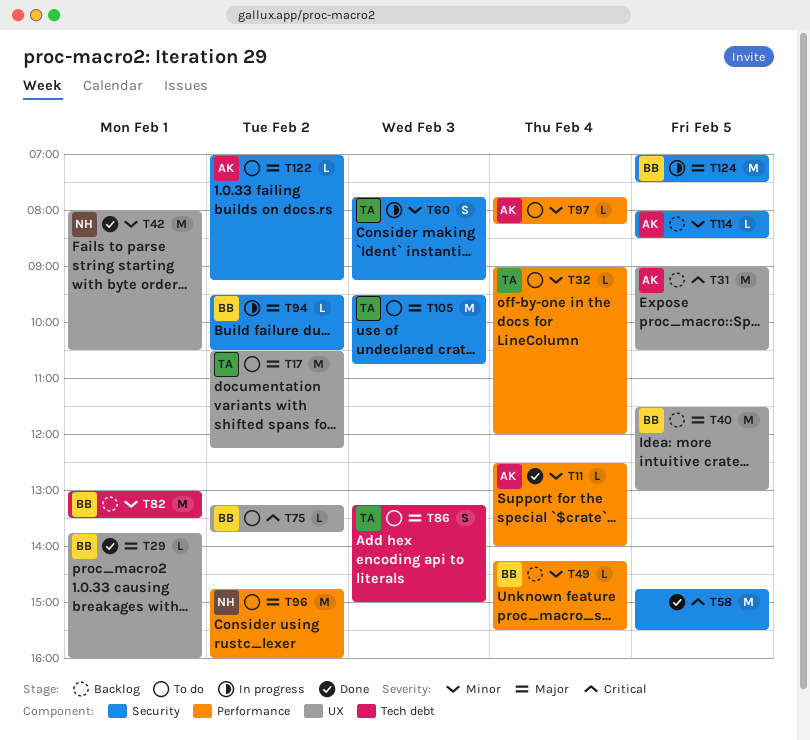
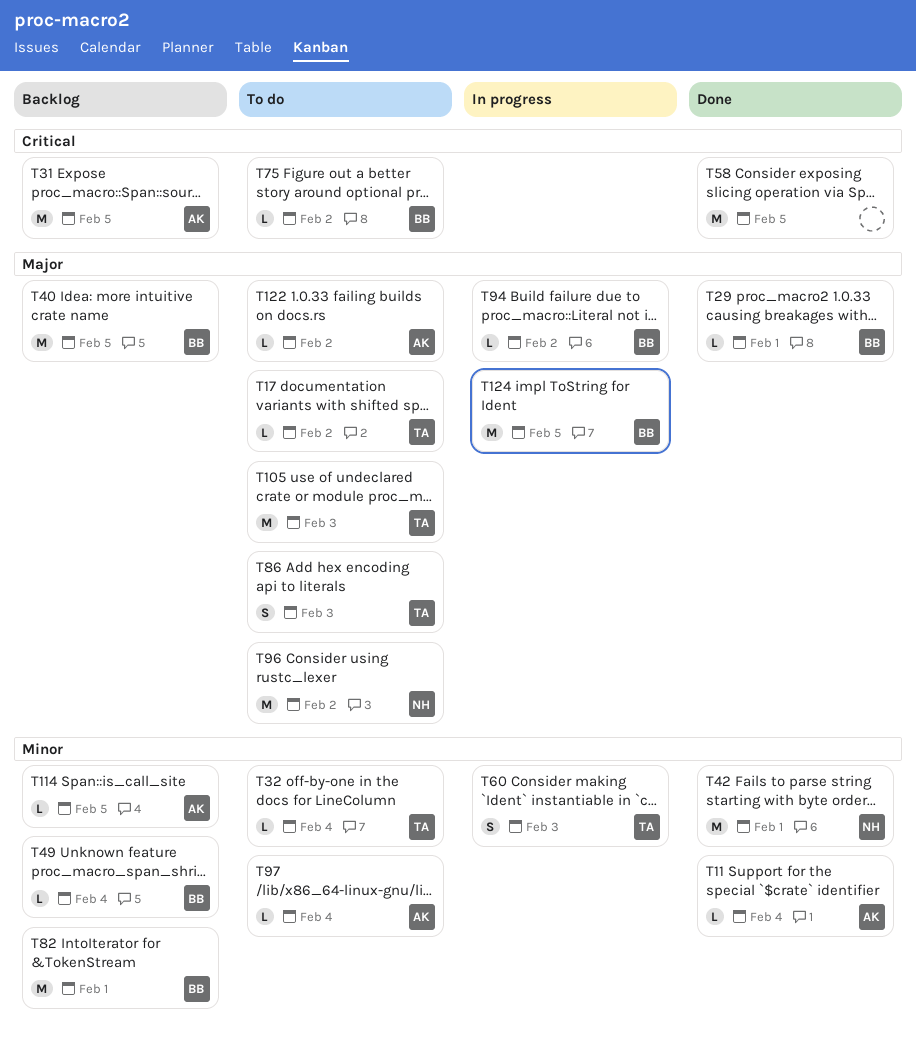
T17, estimate: M -> L

